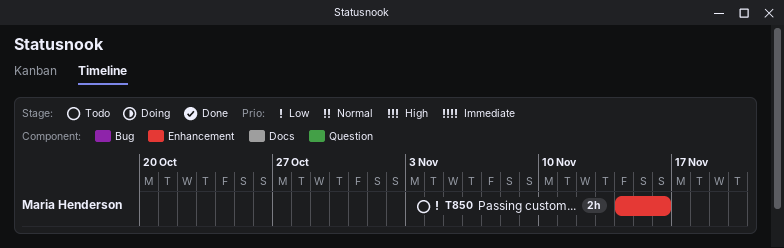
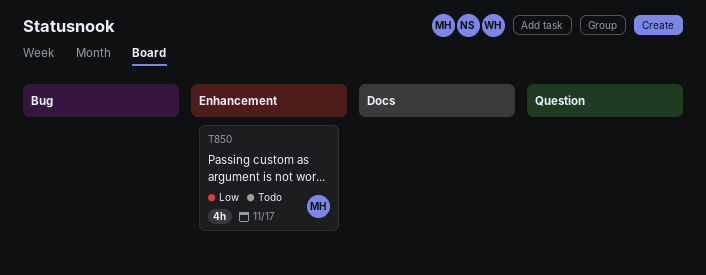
T850, estimate: 2h -> 4h
T850, due: Nov 16 -> Nov 17

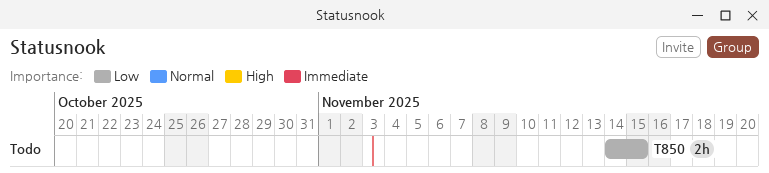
T850, estimate: 4h -> 2h
T850, due: Nov 17 -> Nov 15

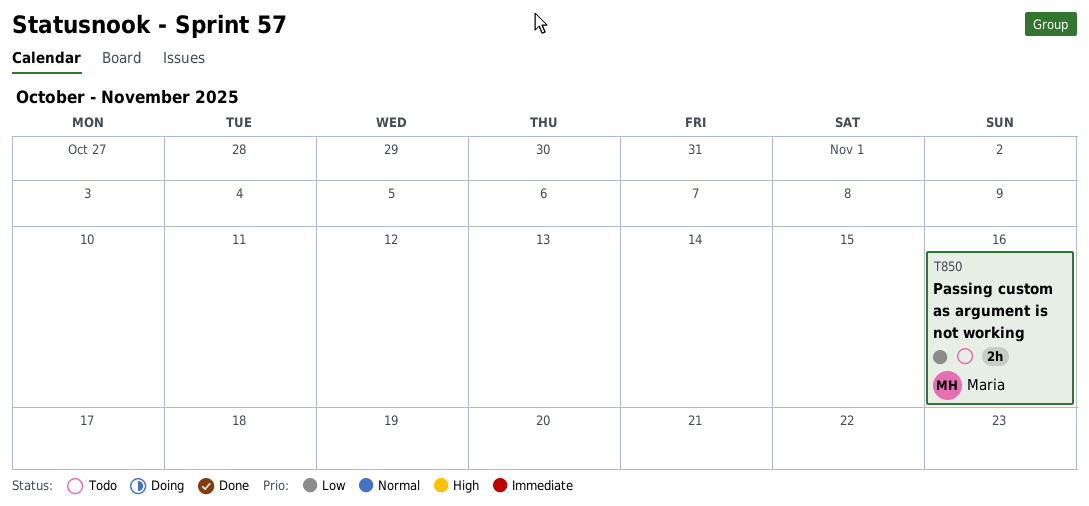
T850, due: Nov 15 -> Nov 16

